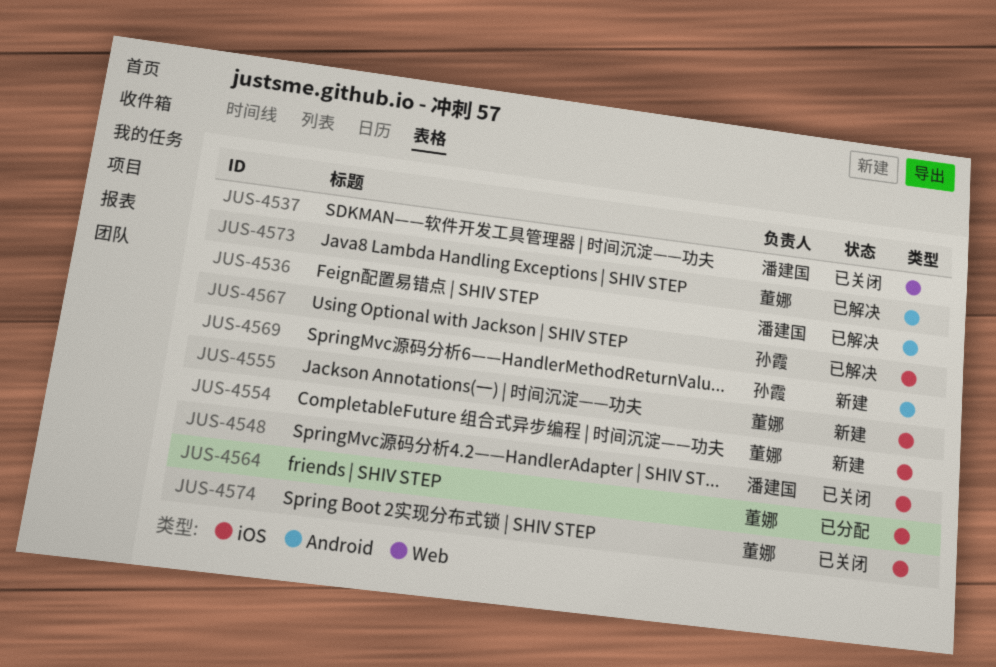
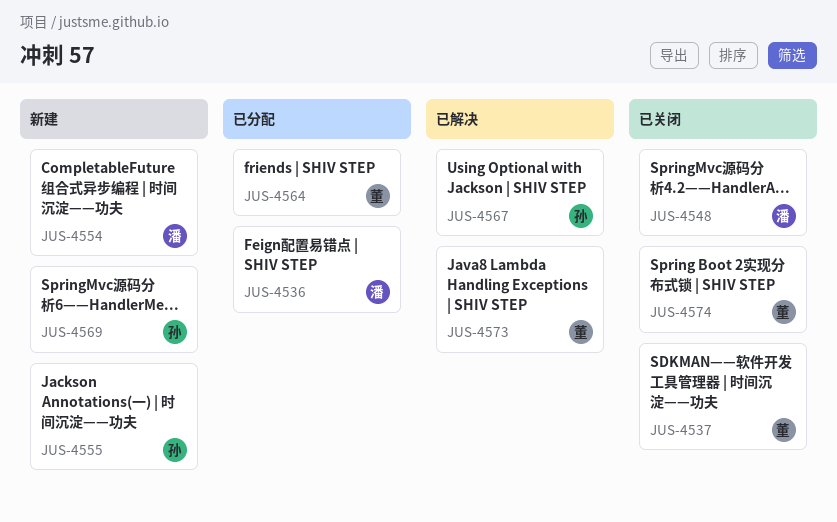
JUS-4536, status: 已解决 -> 已分配
JUS-4537, owner: 潘建国 -> 董娜
JUS-4554, owner: 董娜 -> 潘建国
JUS-4555, owner: 董娜 -> 孙霞

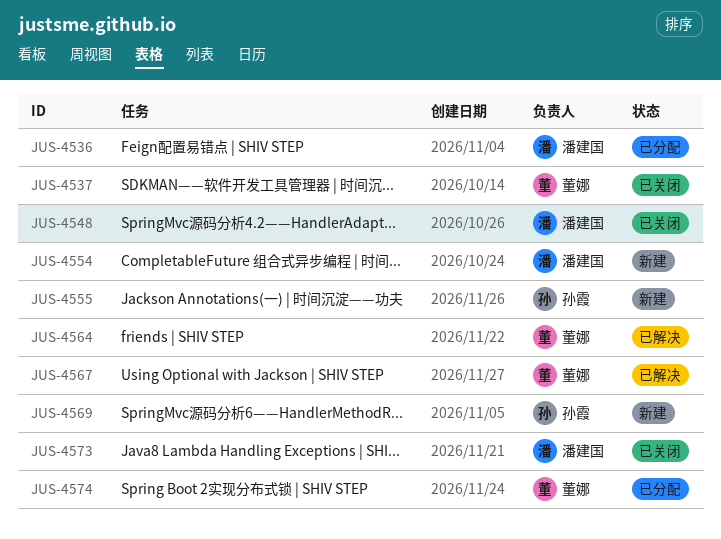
JUS-4564, status: 已分配 -> 已解决
JUS-4567, owner: 孙霞 -> 董娜
JUS-4573, status: 已解决 -> 已关闭
JUS-4573, owner: 董娜 -> 潘建国
JUS-4574, status: 已关闭 -> 已分配

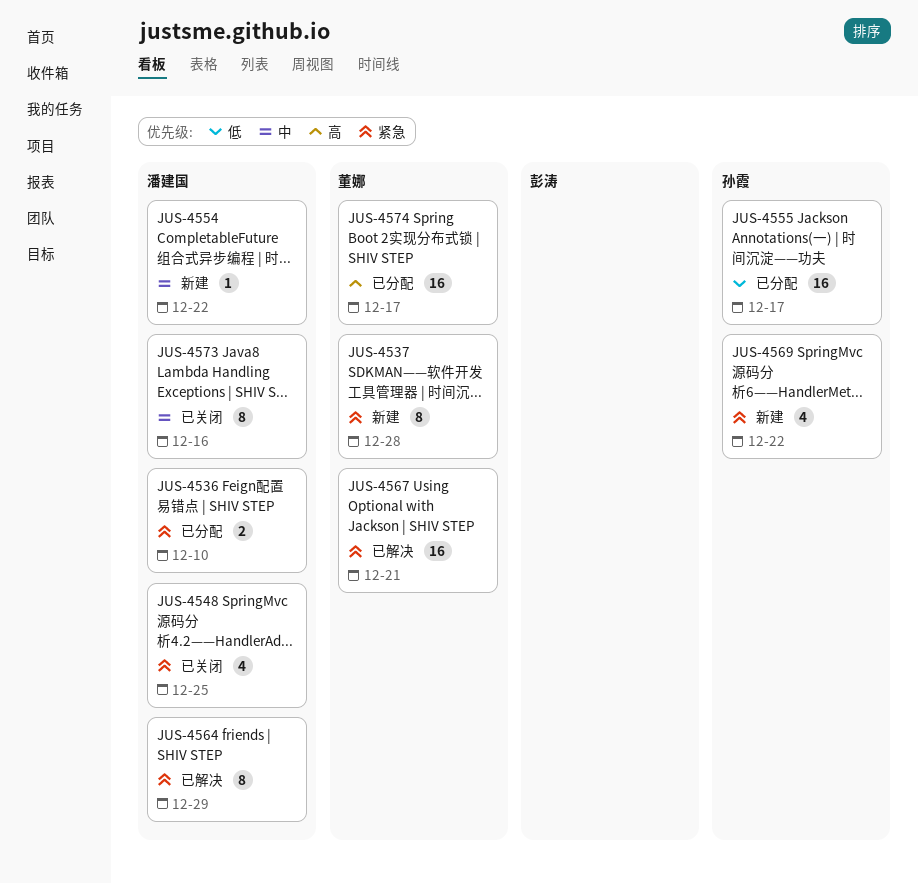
JUS-4537, status: 已关闭 -> 新建
JUS-4555, status: 新建 -> 已分配
JUS-4564, owner: 董娜 -> 潘建国

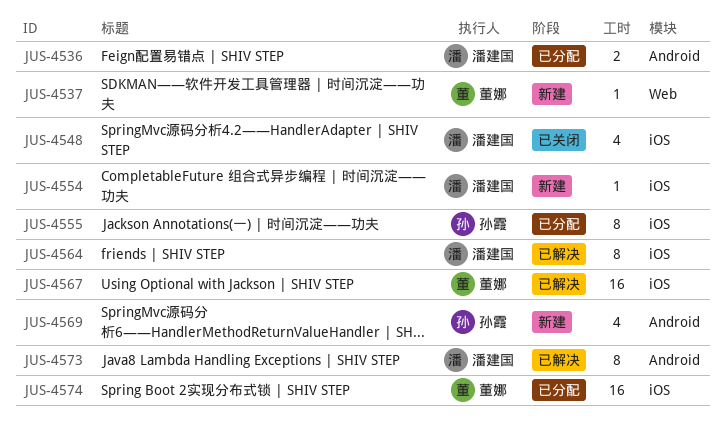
JUS-4537, estimate: 8 -> 1
JUS-4555, estimate: 16 -> 8
JUS-4573, status: 已关闭 -> 已解决

